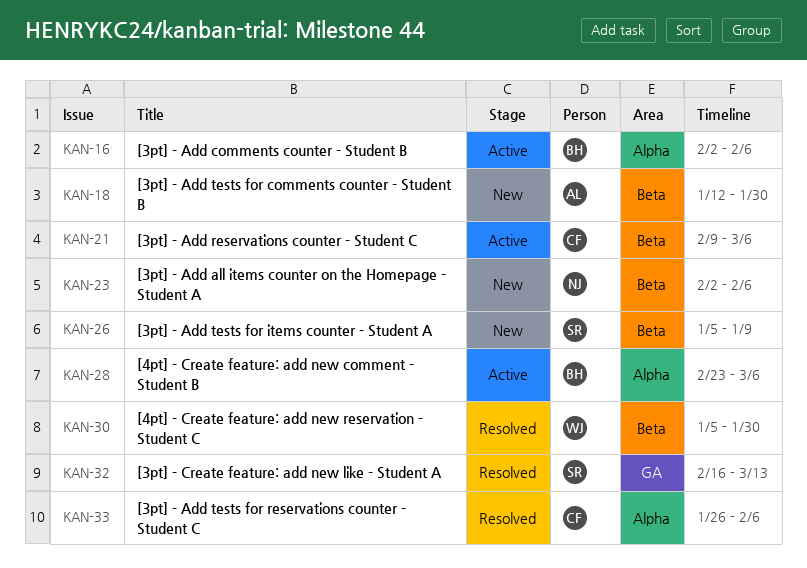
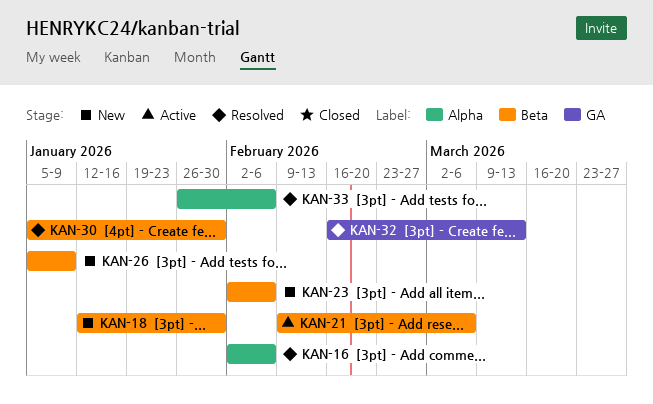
KAN-16, status: Active -> Resolved
KAN-28: present -> none

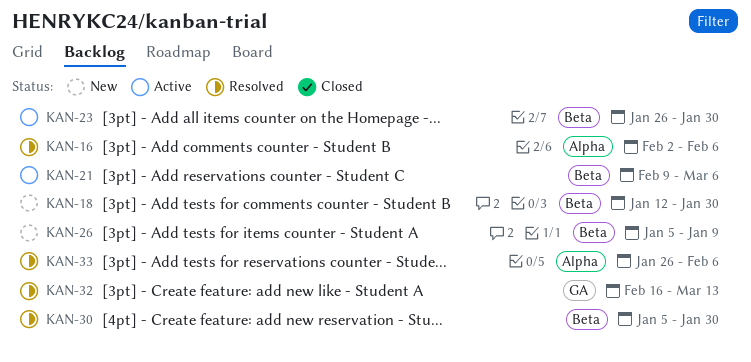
KAN-23, status: New -> Active
KAN-23, start: Feb 2 -> Jan 26
KAN-23, due: Feb 6 -> Jan 30

